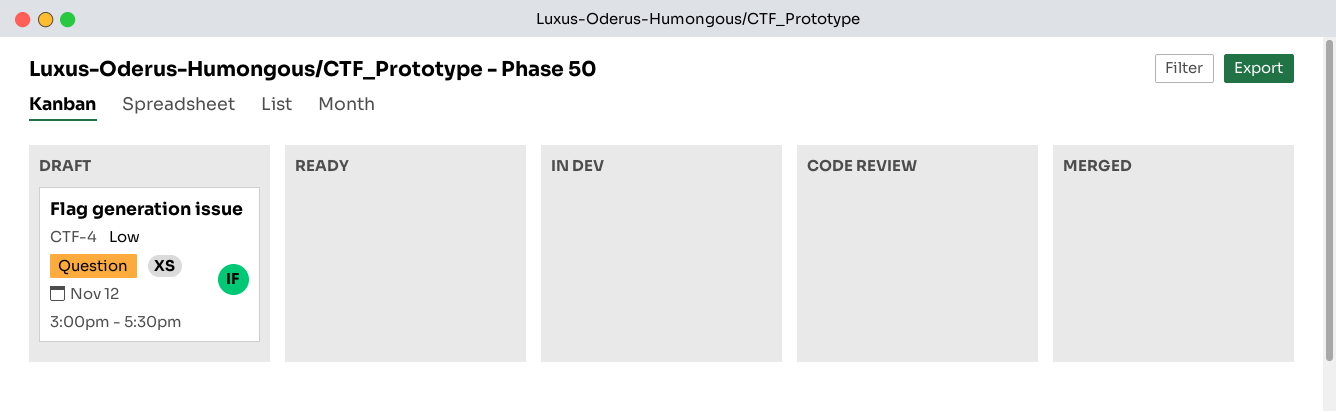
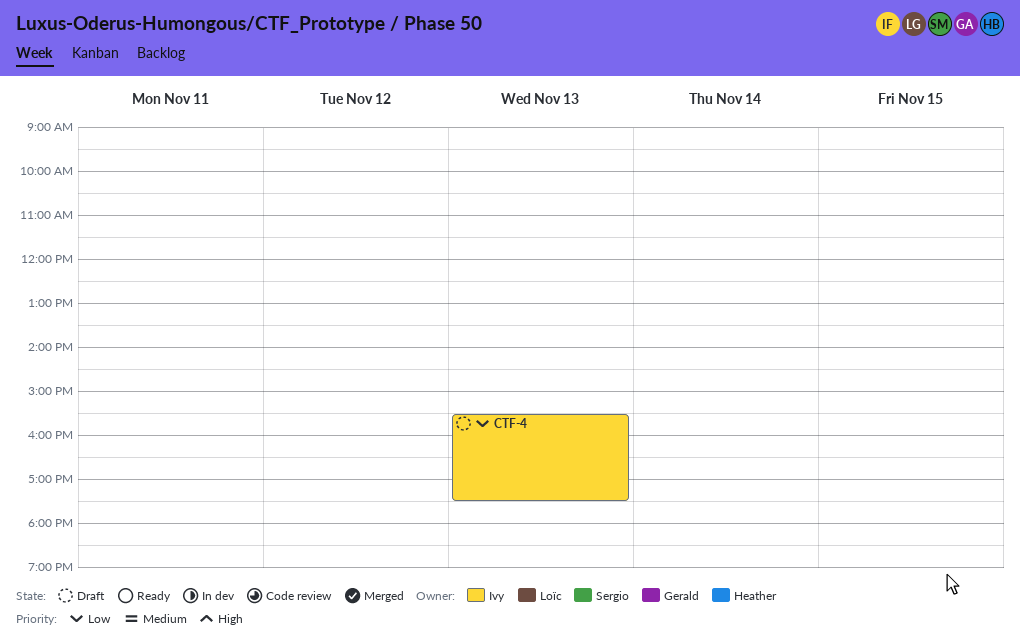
CTF-4, day: Nov 12 -> Nov 13
CTF-4, begins: 15:00 -> 15:30

